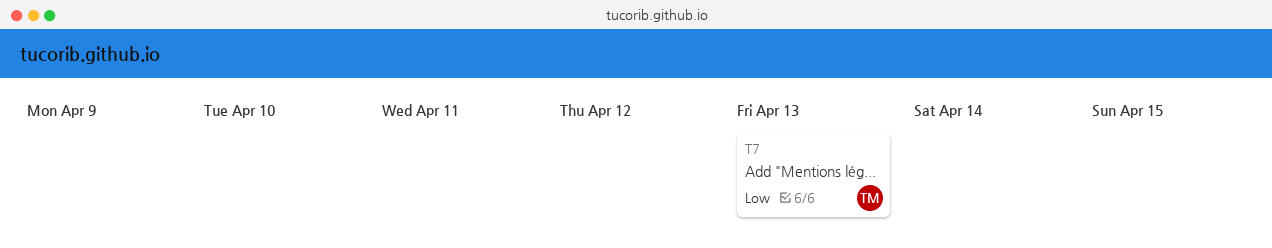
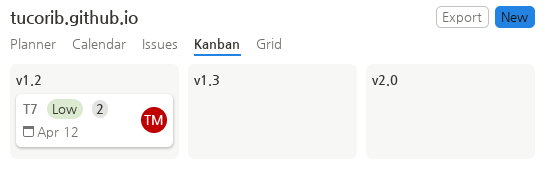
T7, due: Apr 13 -> Apr 12

